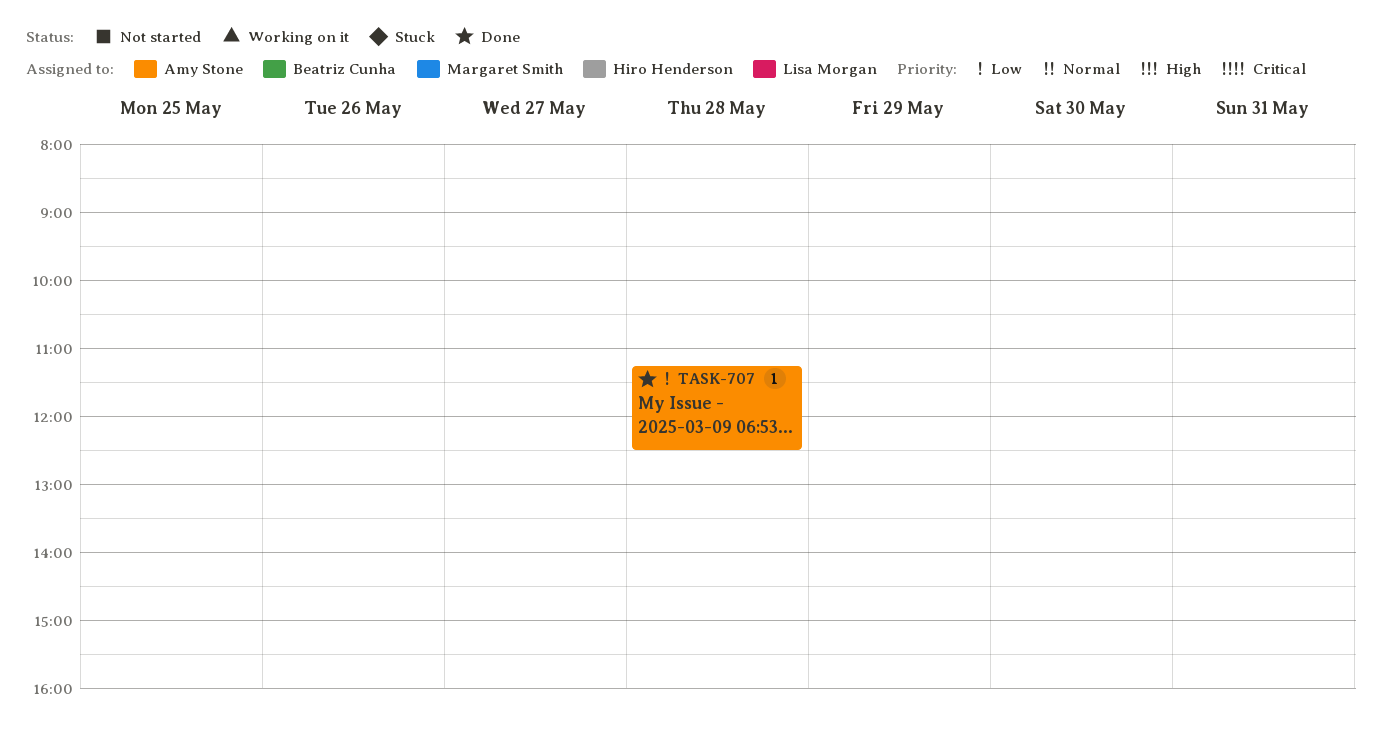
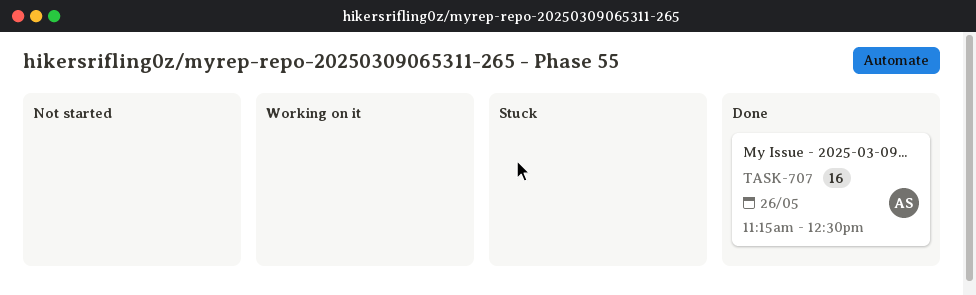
TASK-707, estimate: 1 -> 16
TASK-707, day: May 28 -> May 26

